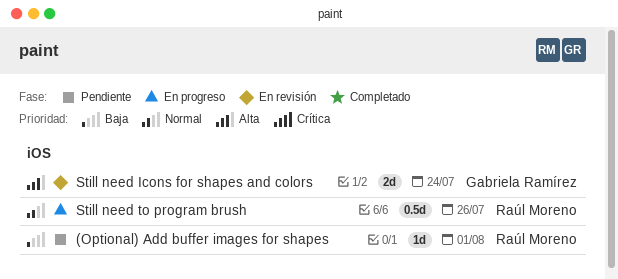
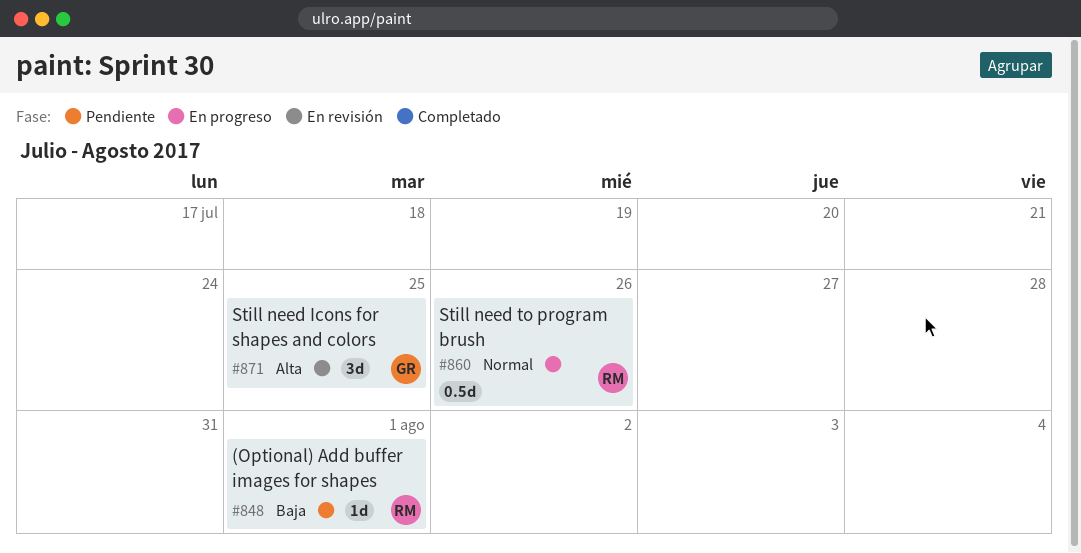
Still need Icons for shapes and colors, estimate: 2d -> 3d
Still need Icons for shapes and colors, due: Jul 24 -> Jul 25

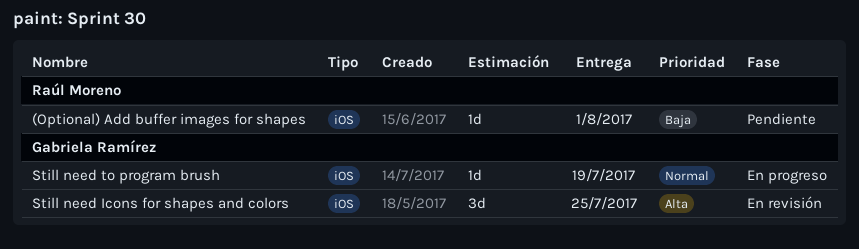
Still need to program brush, owner: Raúl Moreno -> Gabriela Ramírez
Still need to program brush, estimate: 0.5d -> 1d
Still need to program brush, due: Jul 26 -> Jul 19

